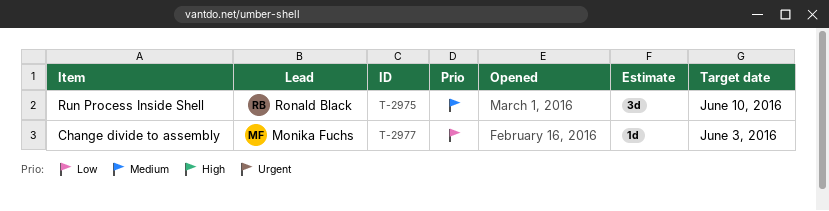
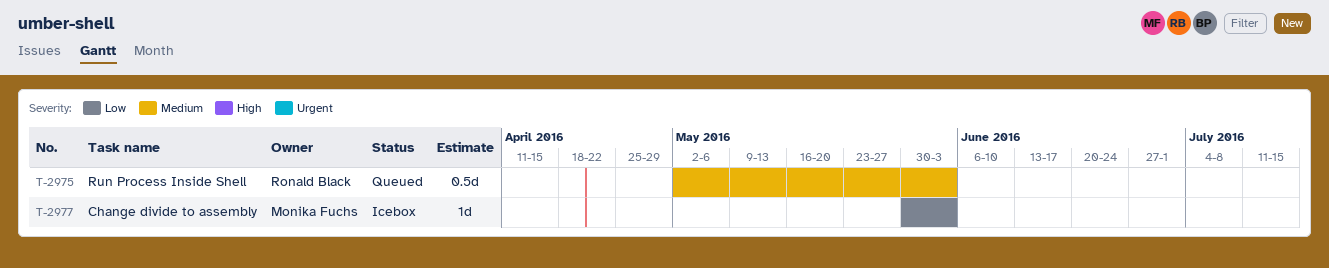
T-2975, estimate: 3d -> 0.5d
T-2975, due: Jun 10 -> Jun 3

